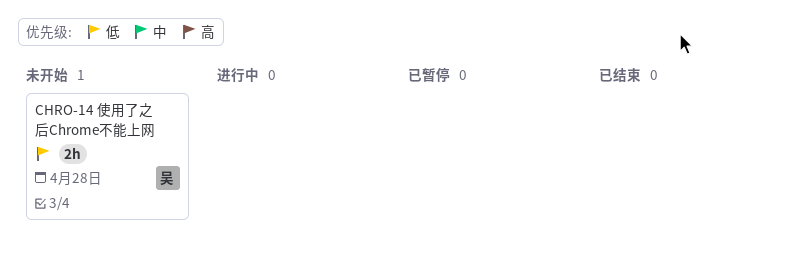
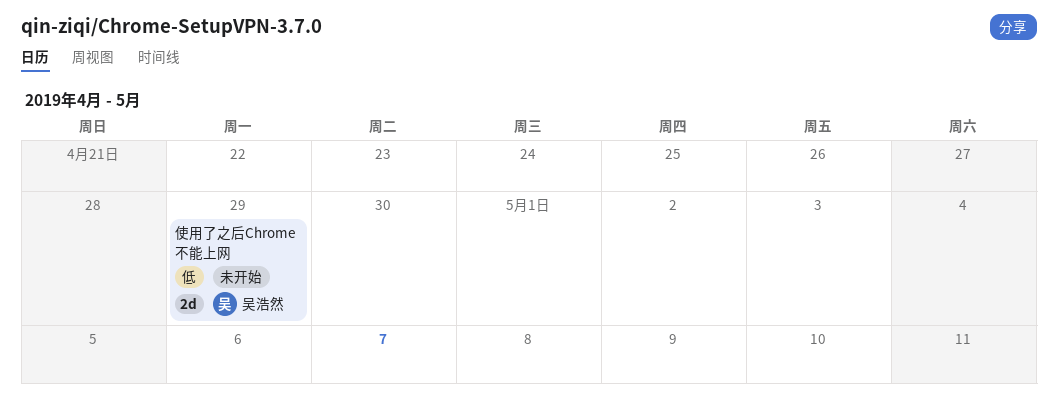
使用了之后Chrome不能上网, estimate: 2h -> 2d
使用了之后Chrome不能上网, due: Apr 28 -> Apr 29

